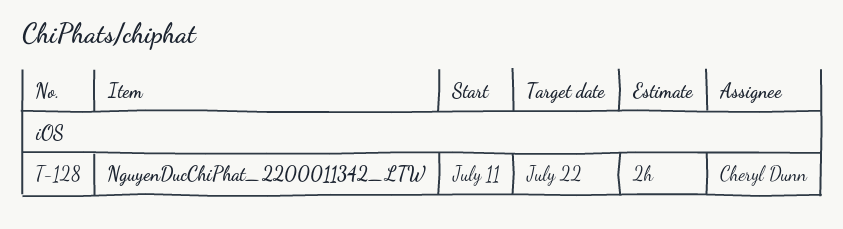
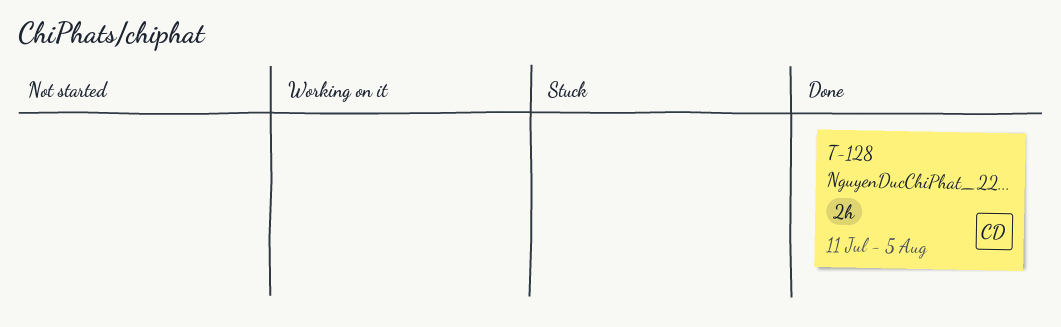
T-128, due: Jul 22 -> Aug 5

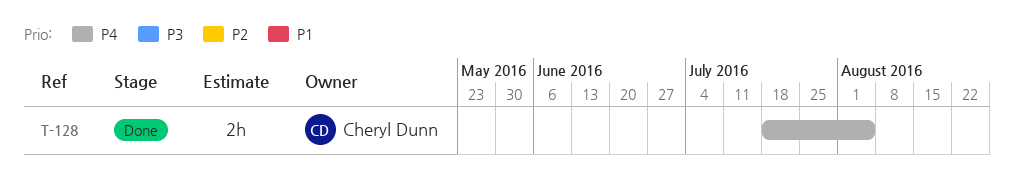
T-128, start: Jul 11 -> Jul 18

